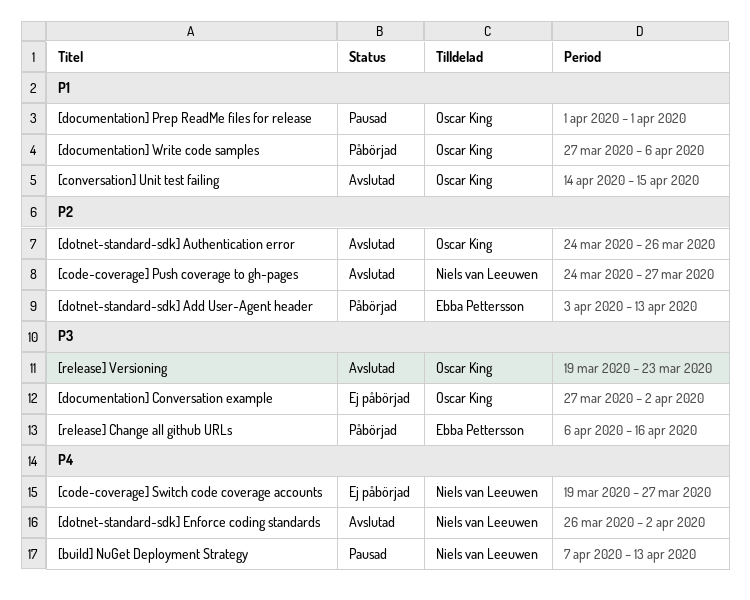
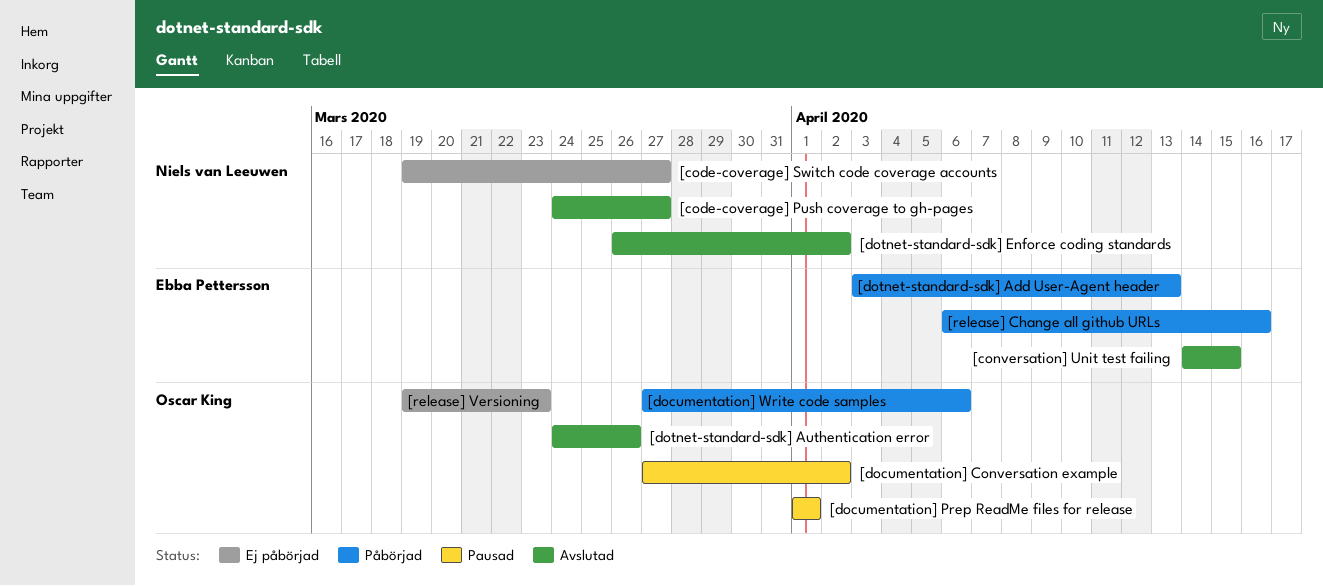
[build] NuGet Deployment Strategy: present -> none
[conversation] Unit test failing, owner: Oscar King -> Ebba Pettersson
[documentation] Conversation example, status: Ej påbörjad -> Pausad
[release] Versioning, status: Avslutad -> Ej påbörjad

